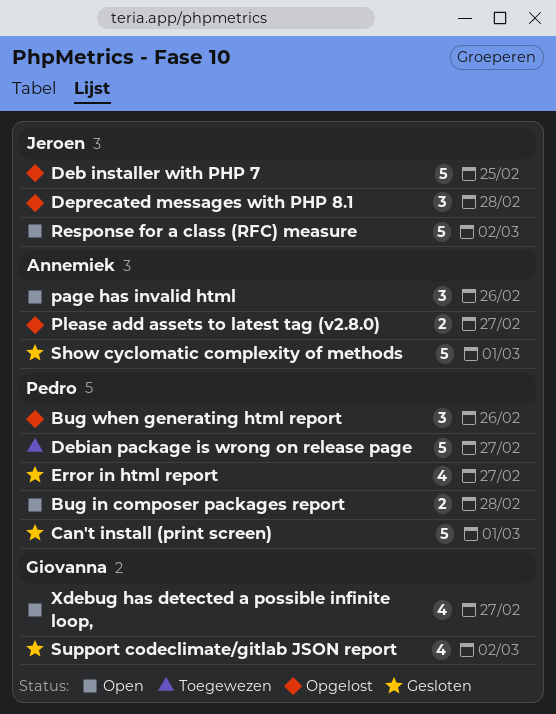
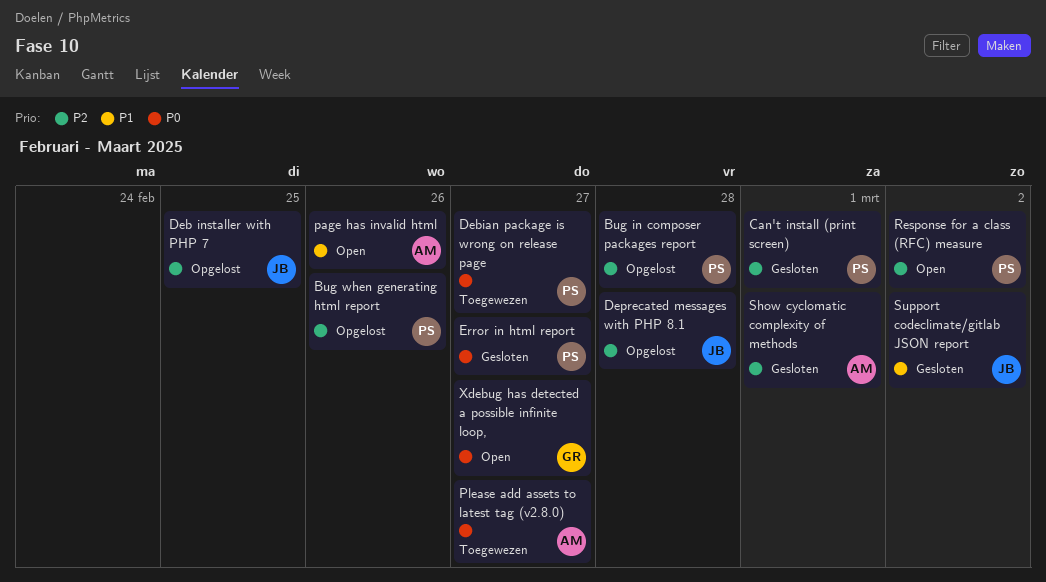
Bug in composer packages report, status: Open -> Opgelost
Please add assets to latest tag (v2.8.0), status: Opgelost -> Toegewezen
Response for a class (RFC) measure, owner: Jeroen -> Pedro
Support codeclimate/gitlab JSON report, owner: Giovanna -> Jeroen

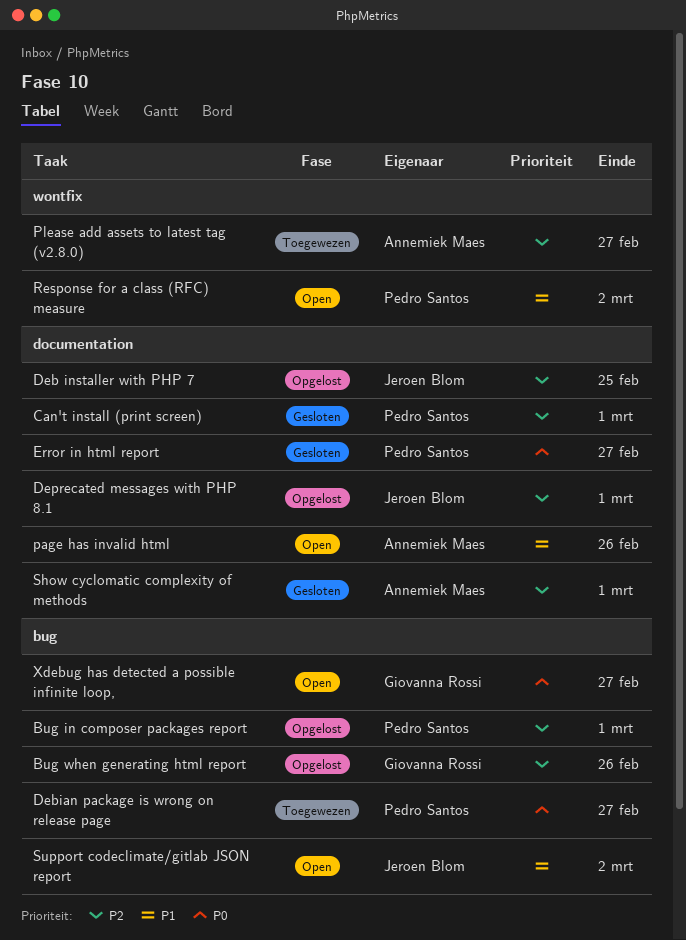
Bug in composer packages report, due: Feb 28 -> Mar 1
Bug when generating html report, owner: Pedro Santos -> Giovanna Rossi
Deprecated messages with PHP 8.1, due: Feb 28 -> Mar 1
Please add assets to latest tag (v2.8.0), priority: P0 -> P2
Response for a class (RFC) measure, priority: P2 -> P1
Support codeclimate/gitlab JSON report, status: Gesloten -> Open

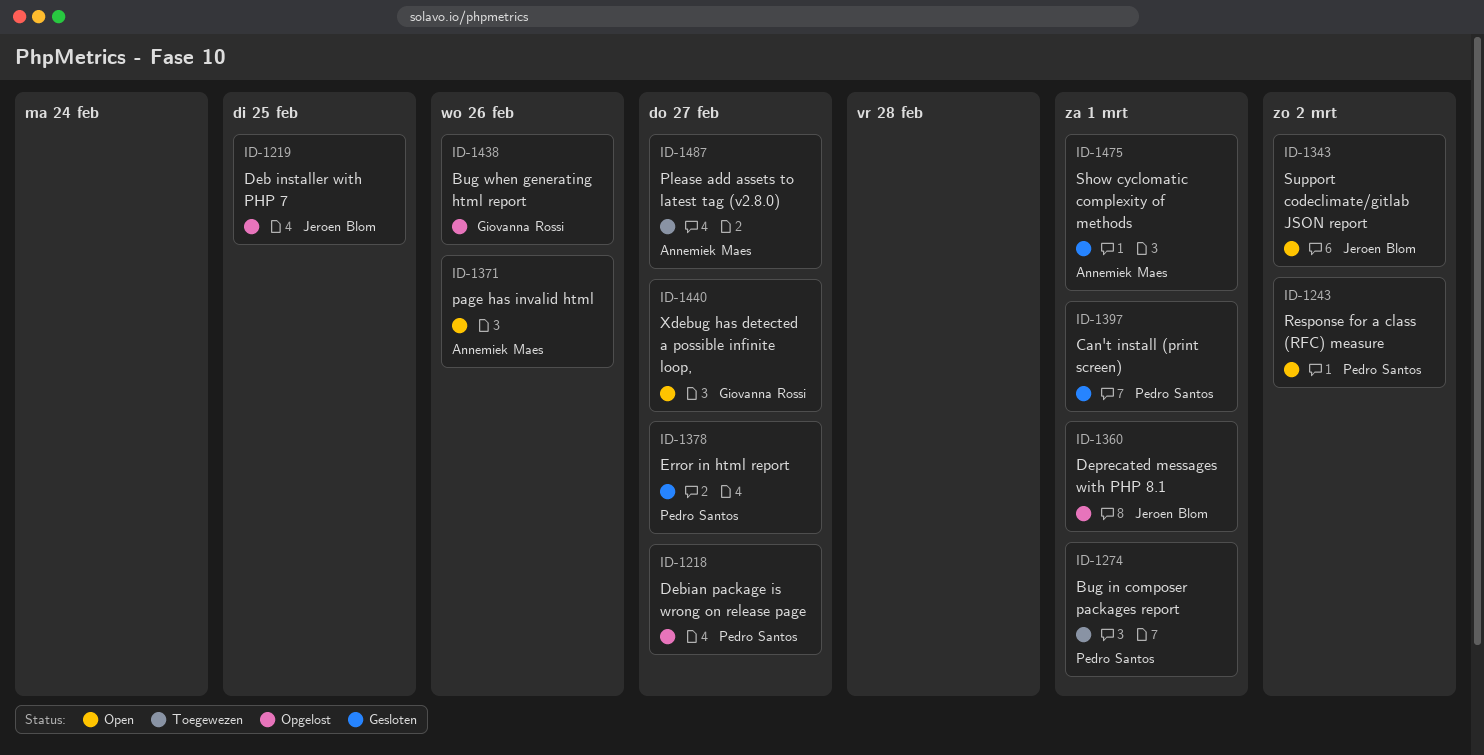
Bug in composer packages report, status: Opgelost -> Toegewezen
Debian package is wrong on release page, status: Toegewezen -> Opgelost

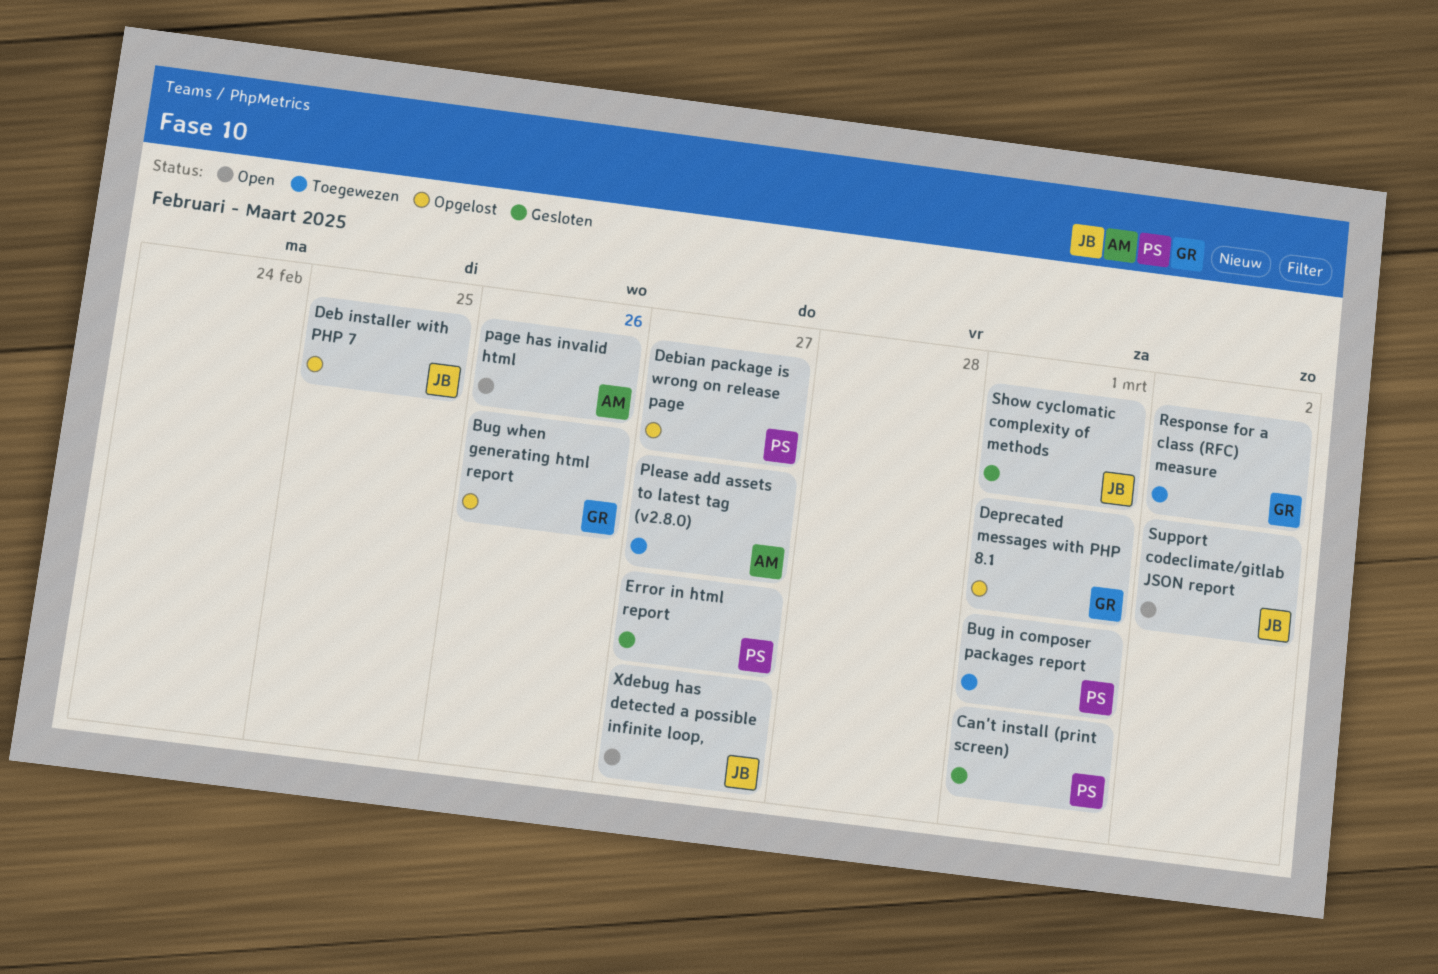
Deprecated messages with PHP 8.1, owner: Jeroen Blom -> Giovanna Rossi
Response for a class (RFC) measure, status: Open -> Toegewezen
Response for a class (RFC) measure, owner: Pedro Santos -> Giovanna Rossi
Show cyclomatic complexity of methods, owner: Annemiek Maes -> Jeroen Blom
Xdebug has detected a possible infinite loop,, owner: Giovanna Rossi -> Jeroen Blom

